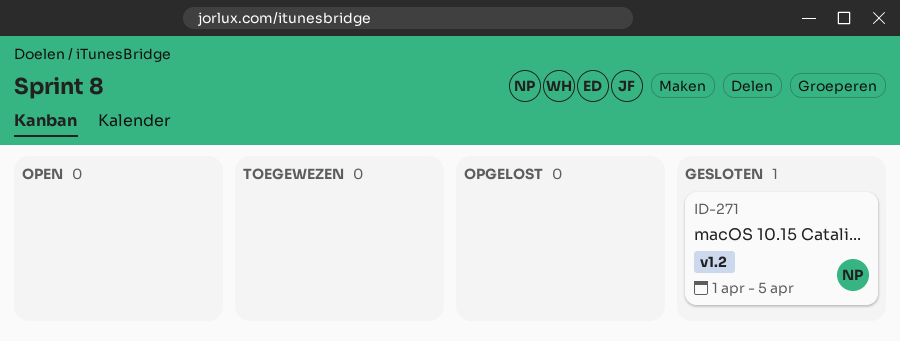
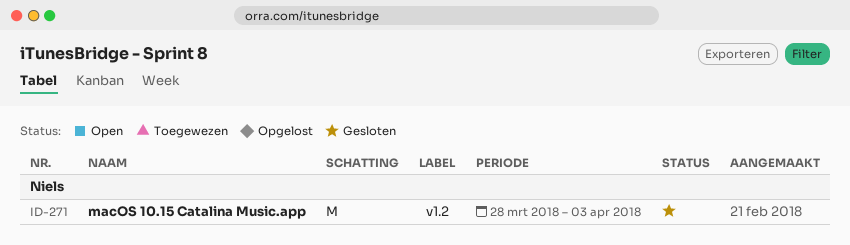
ID-271, start: Apr 1 -> Mar 28
ID-271, due: Apr 5 -> Apr 3

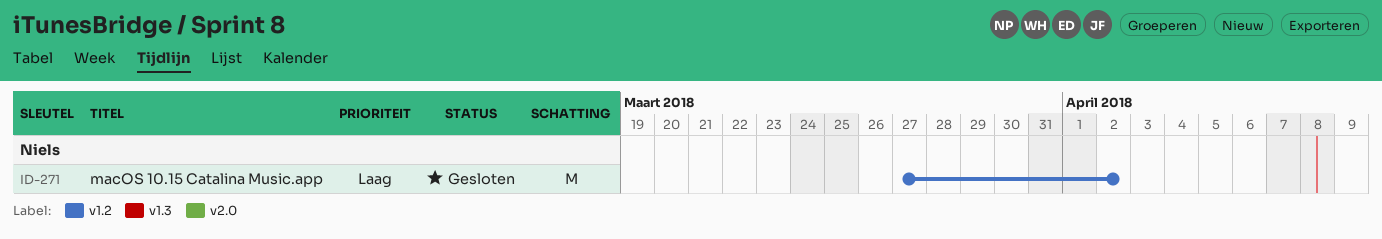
ID-271, start: Mar 28 -> Mar 27
ID-271, due: Apr 3 -> Apr 2

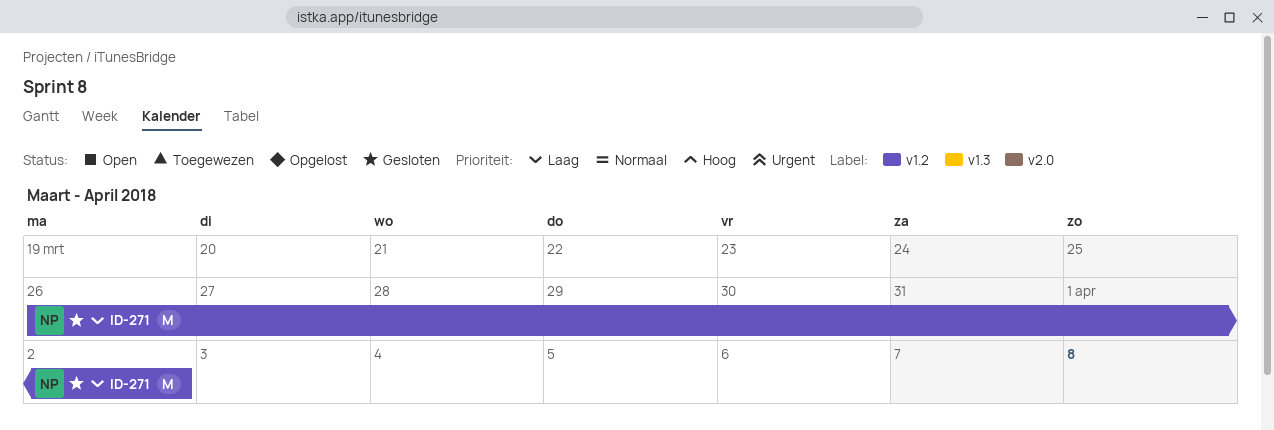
ID-271, start: Mar 27 -> Mar 26

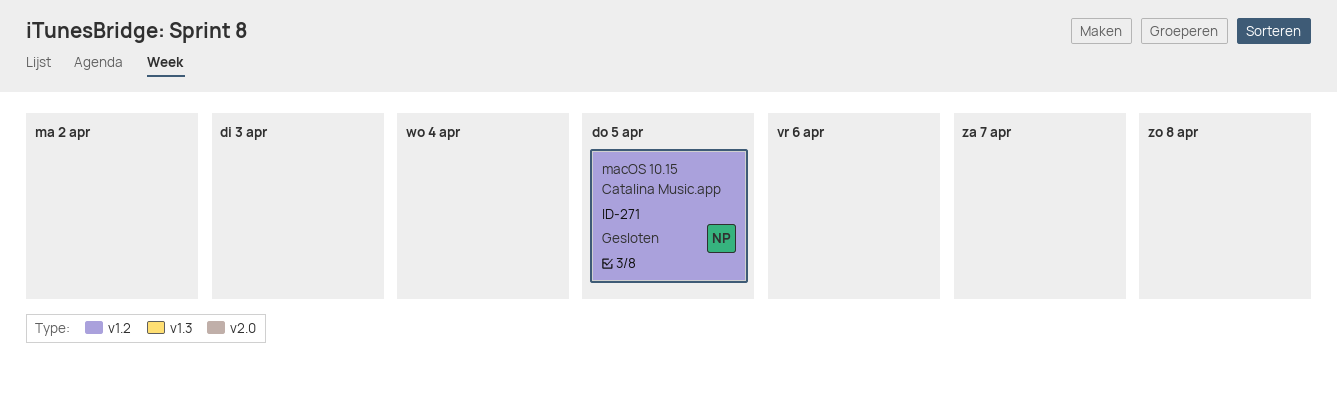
ID-271, due: Apr 2 -> Apr 5

